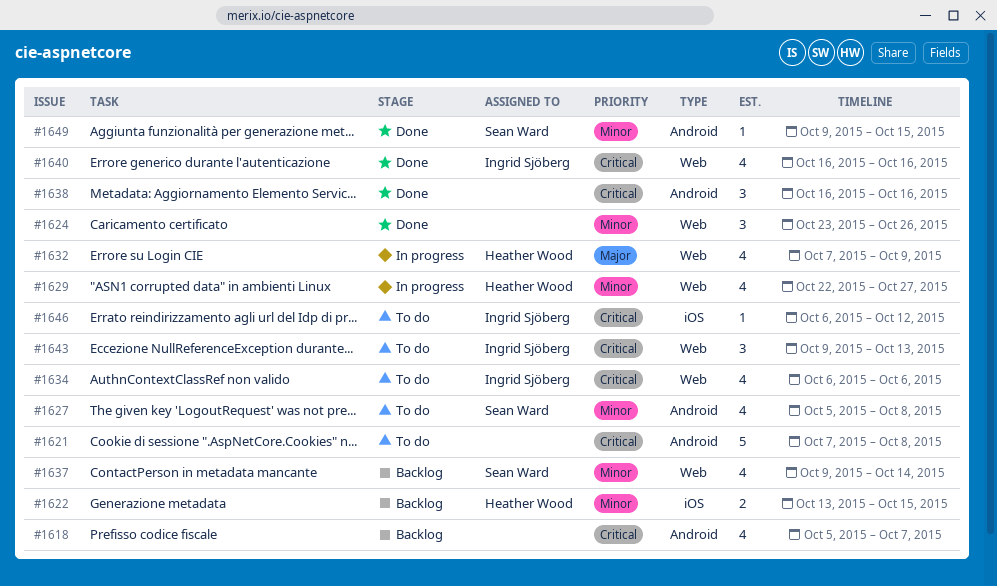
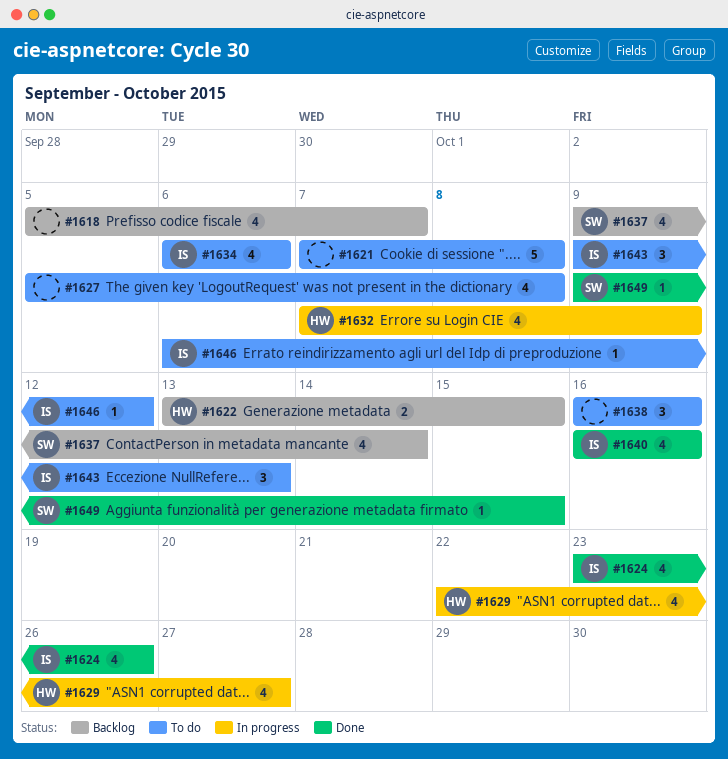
#1624, owner: none -> Ingrid Sjöberg
#1624, estimate: 3 -> 4
#1627, owner: Sean Ward -> none
#1638, status: Done -> To do

